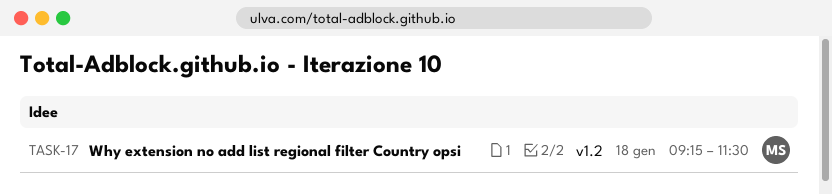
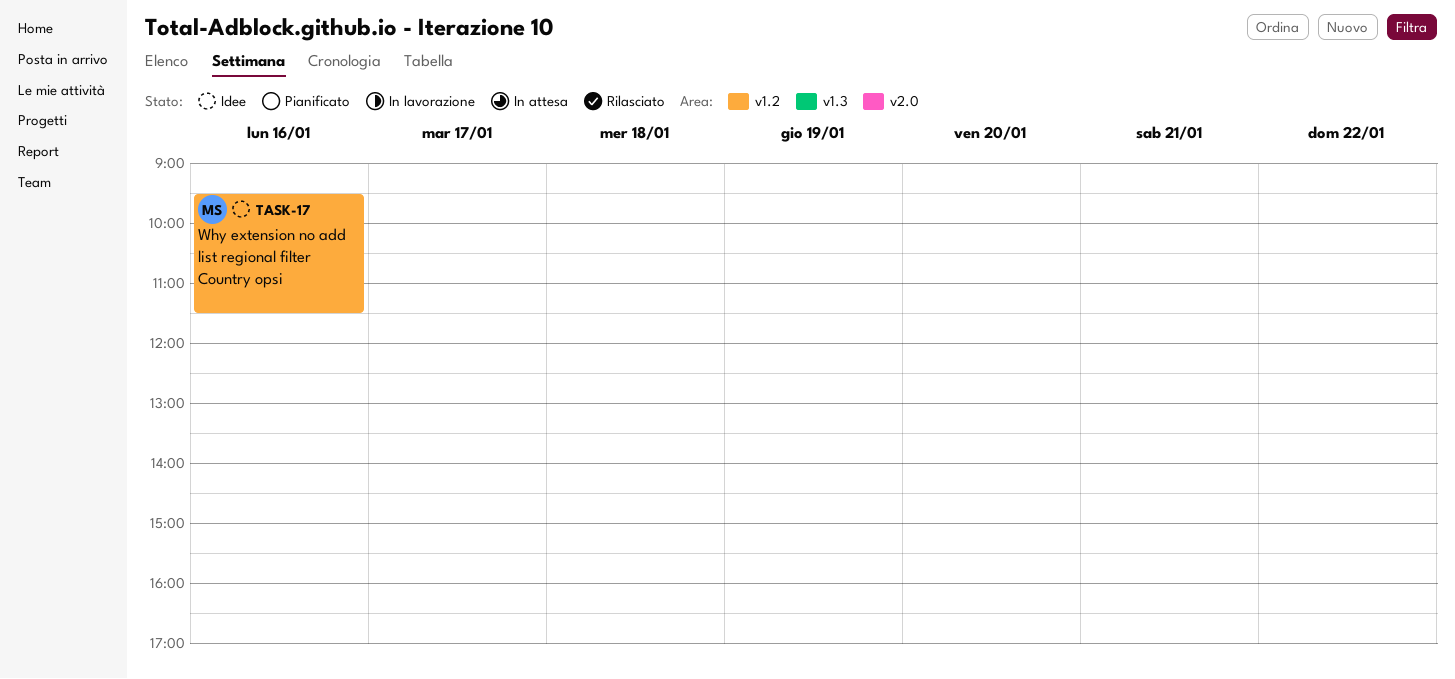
TASK-17, day: Jan 18 -> Jan 16
TASK-17, begins: 09:15 -> 09:30

